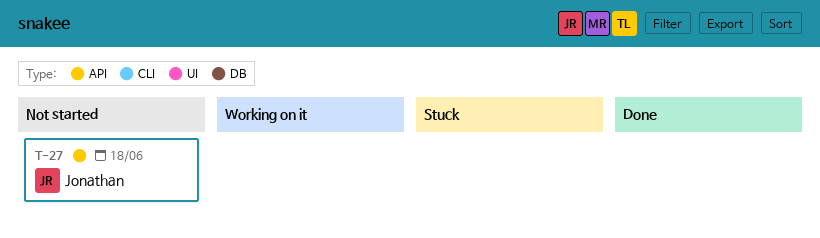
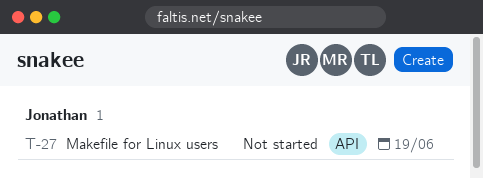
T-27, due: Jun 18 -> Jun 19

